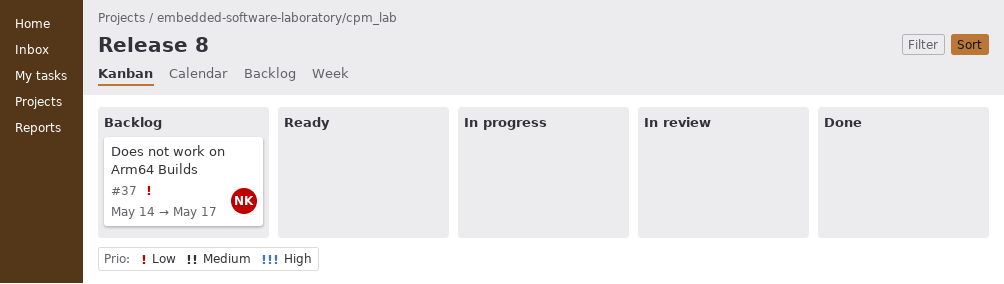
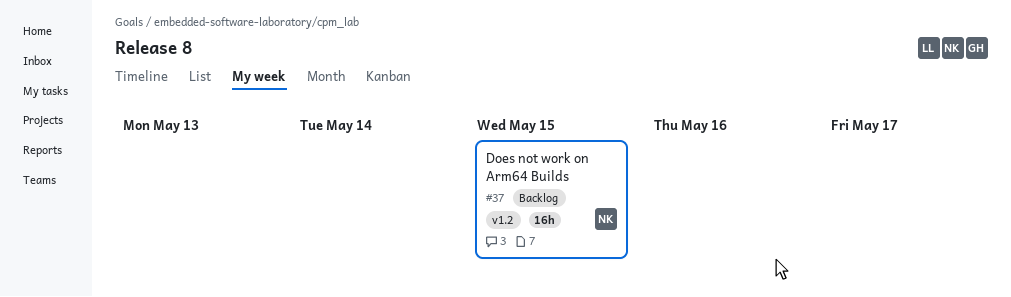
#37, due: May 17 -> May 15

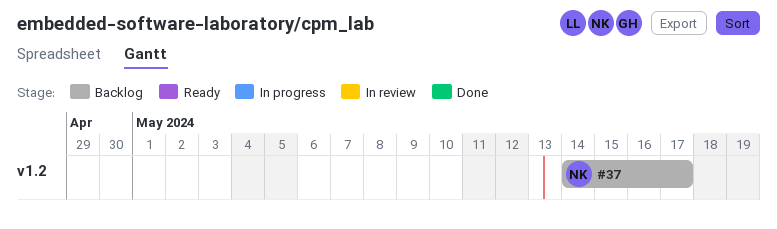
#37, due: May 15 -> May 17

